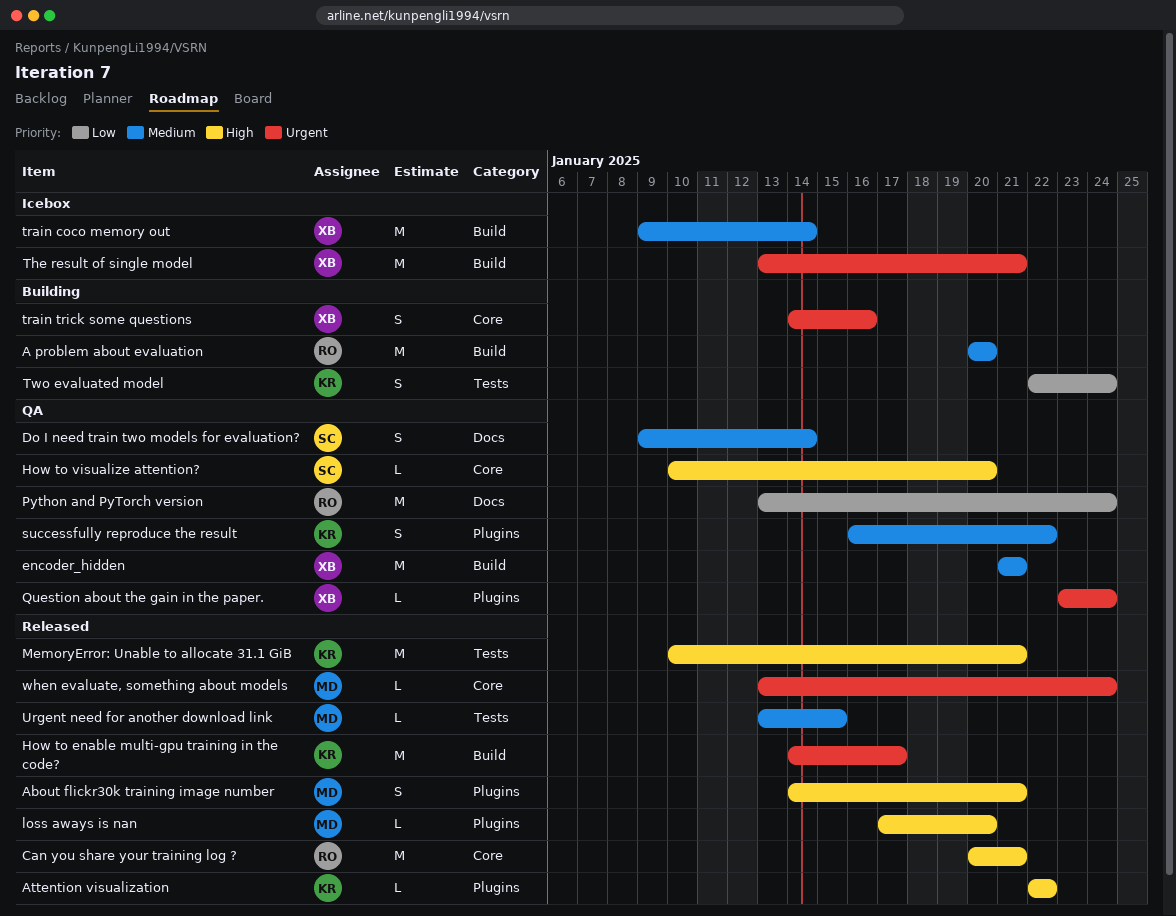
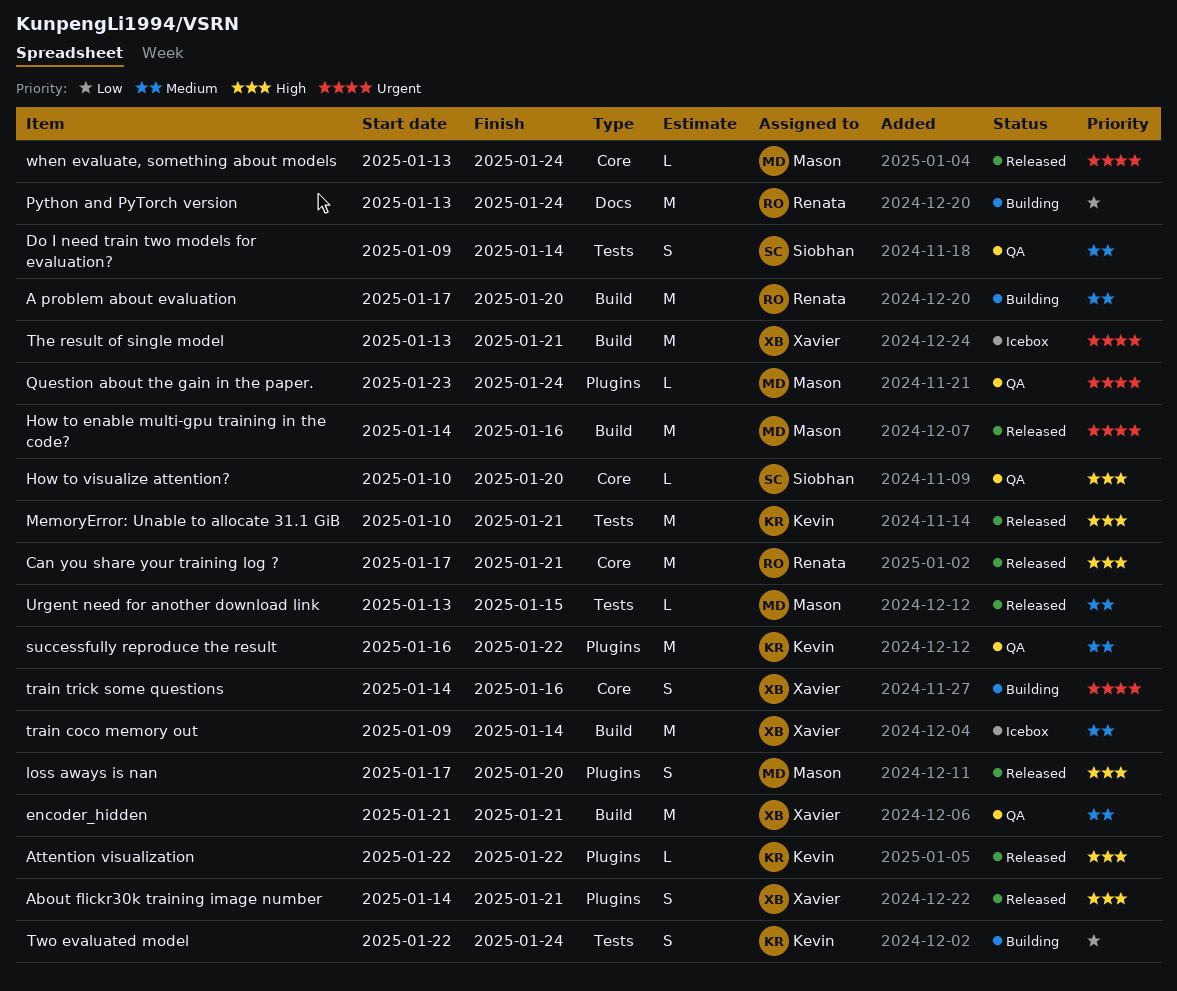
A problem about evaluation, start: Jan 20 -> Jan 17
About flickr30k training image number, owner: Mason -> Xavier
Can you share your training log ?, start: Jan 20 -> Jan 17
Do I need train two models for evaluation?, label: Docs -> Tests
How to enable multi-gpu training in the code?, owner: Kevin -> Mason
How to enable multi-gpu training in the code?, due: Jan 17 -> Jan 16
loss aways is nan, estimate: L -> S
Python and PyTorch version, status: QA -> Building
Question about the gain in the paper., owner: Xavier -> Mason
successfully reproduce the result, estimate: S -> M

